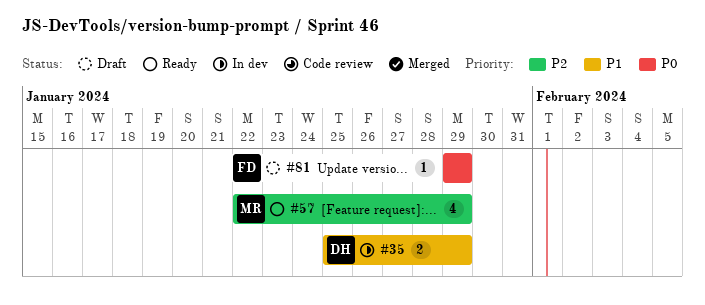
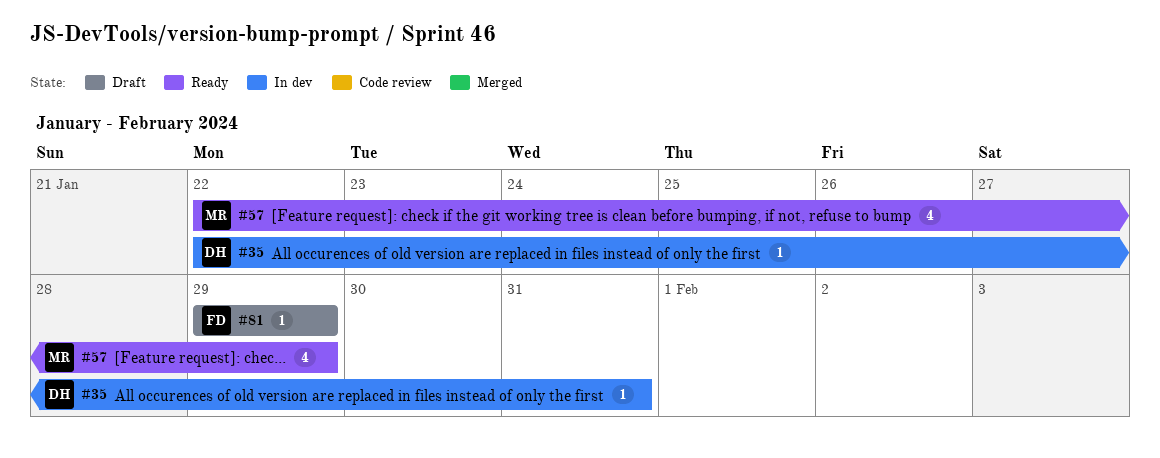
#35, estimate: 2 -> 1
#35, start: Jan 25 -> Jan 22
#35, due: Jan 29 -> Jan 31

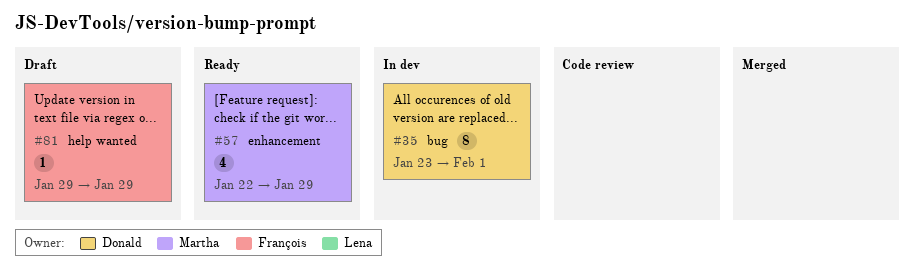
#35, estimate: 1 -> 8
#35, start: Jan 22 -> Jan 23
#35, due: Jan 31 -> Feb 1

